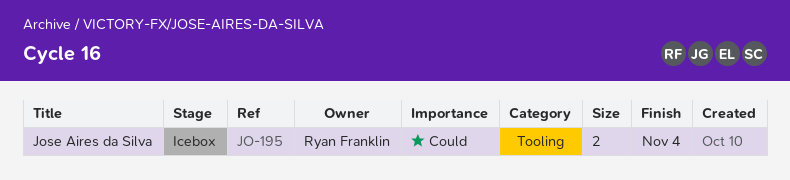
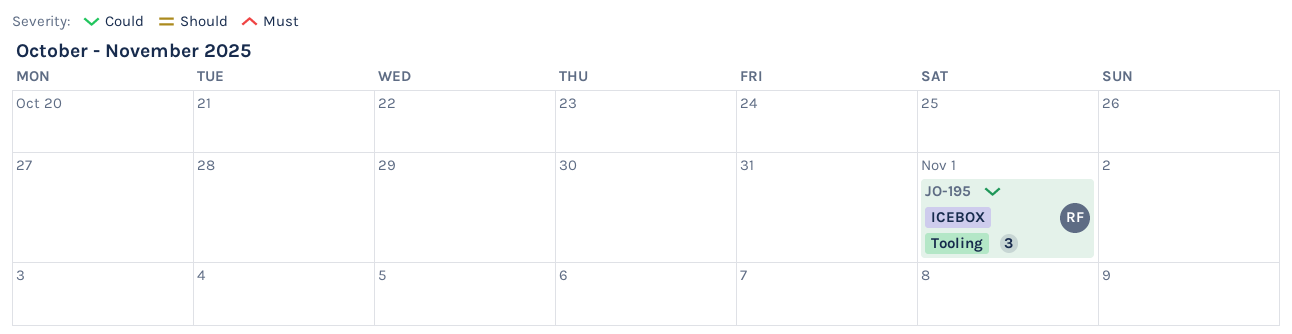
JO-195, estimate: 2 -> 3
JO-195, due: Nov 4 -> Nov 1

